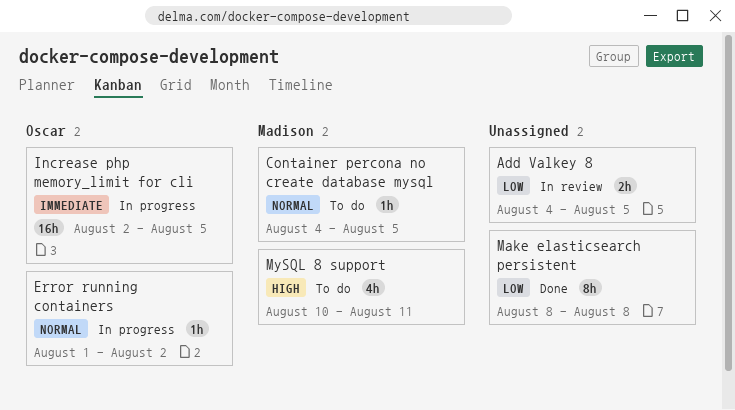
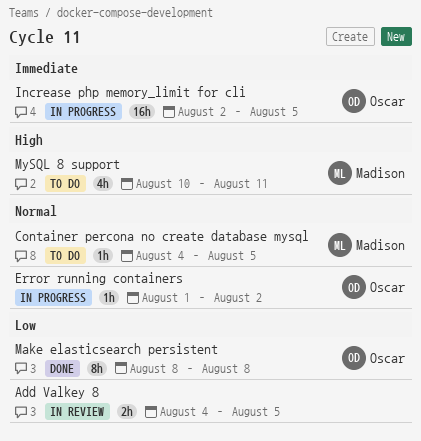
Make elasticsearch persistent, owner: none -> Oscar

